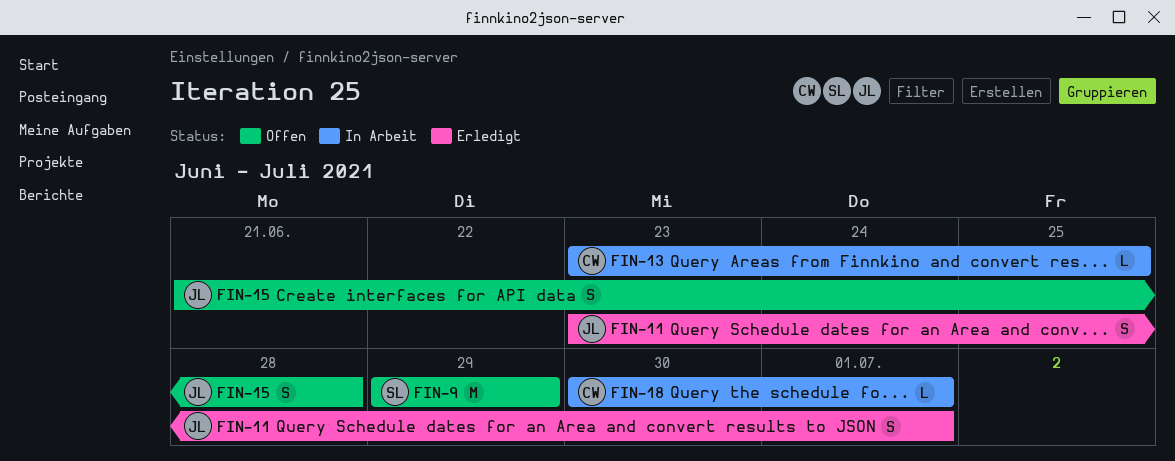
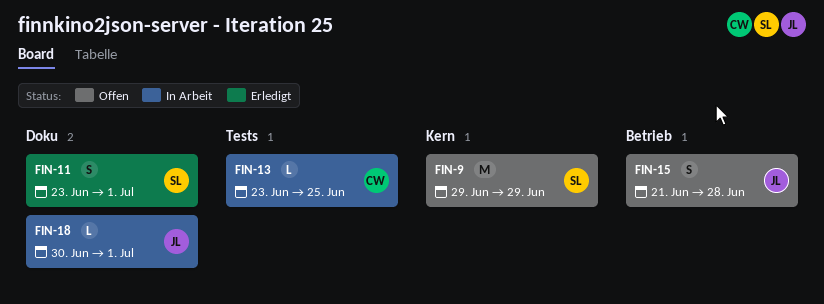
FIN-11, owner: JL -> SL
FIN-18, owner: CW -> JL

